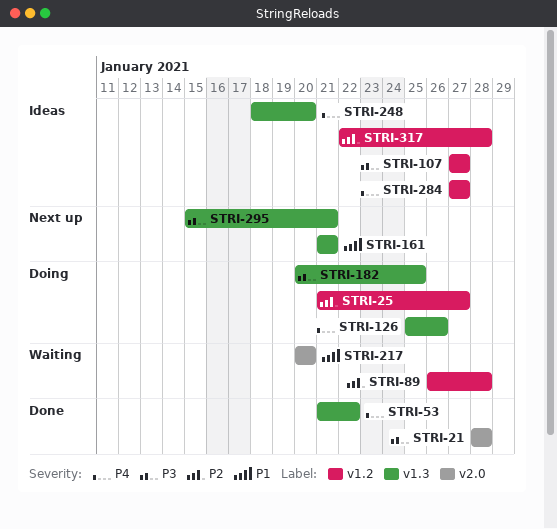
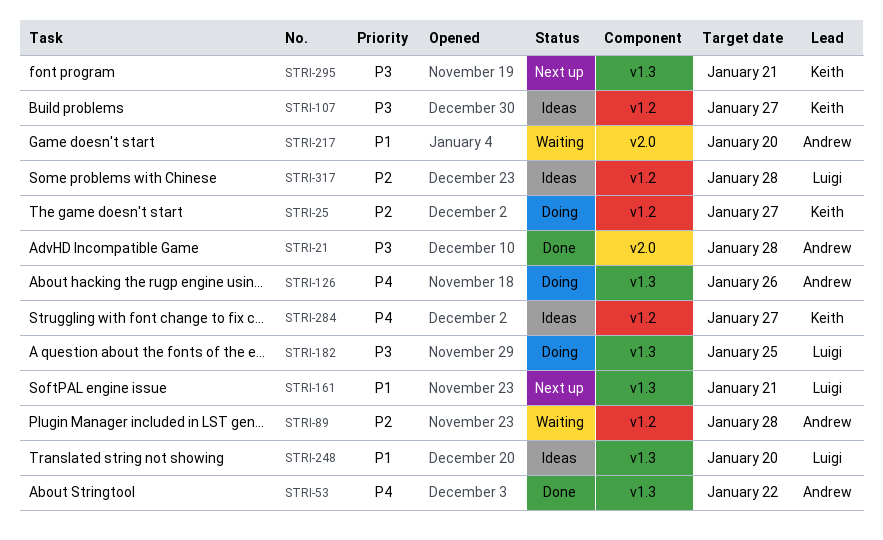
STRI-248, priority: P4 -> P1

